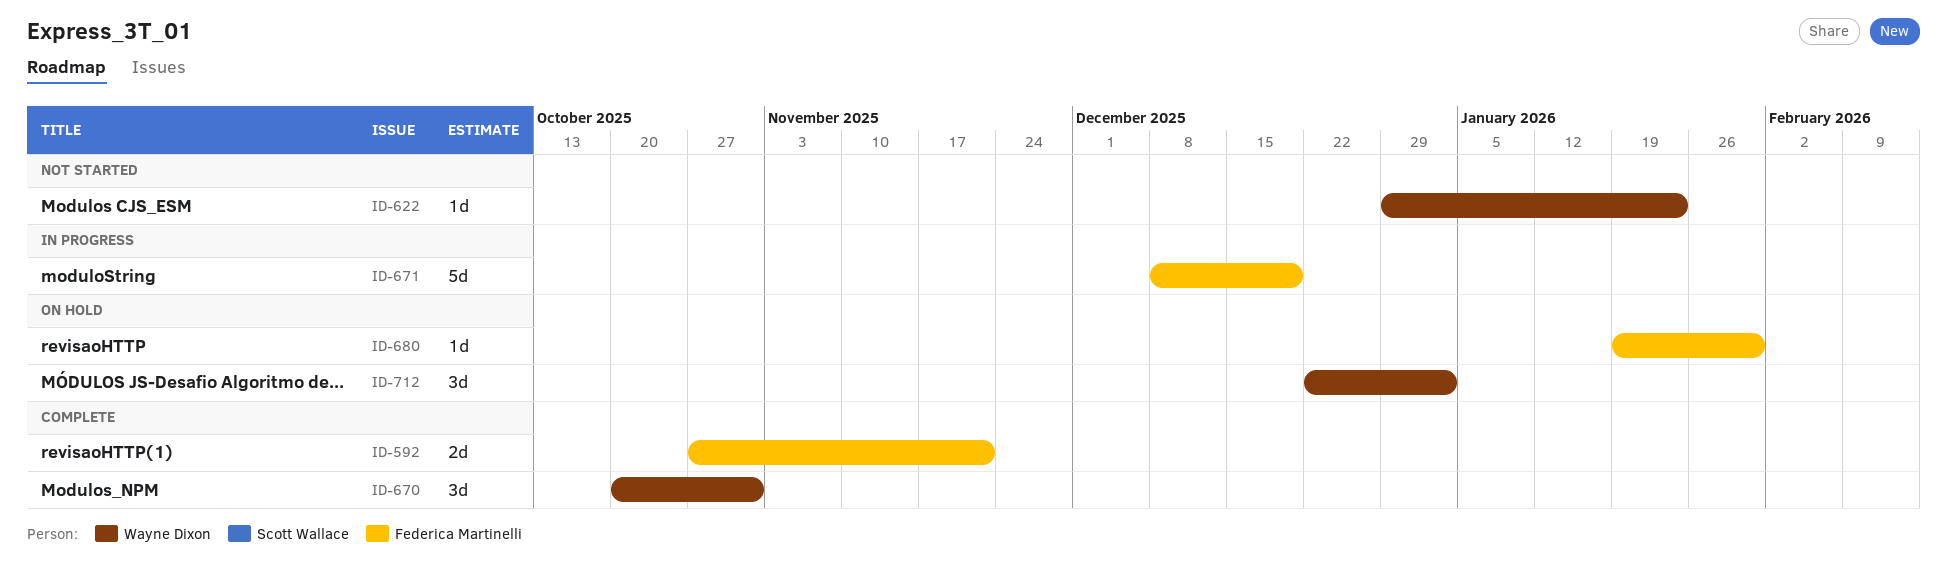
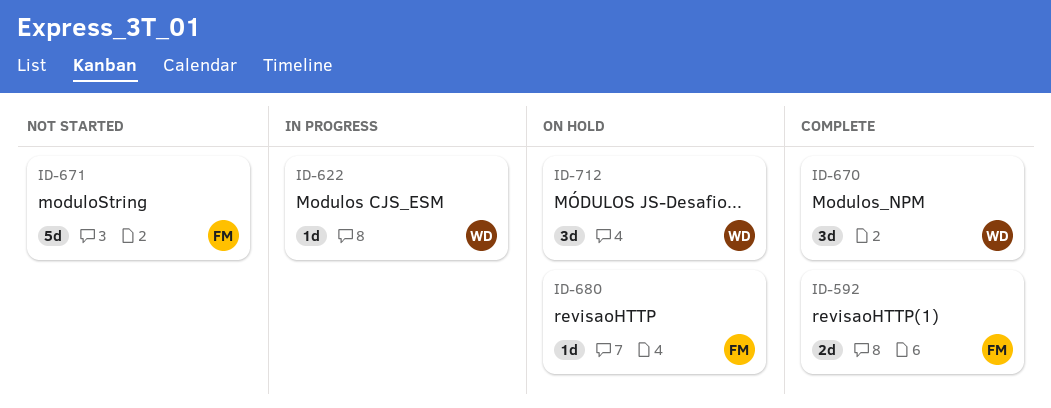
ID-622, status: Not started -> In progress
ID-671, status: In progress -> Not started

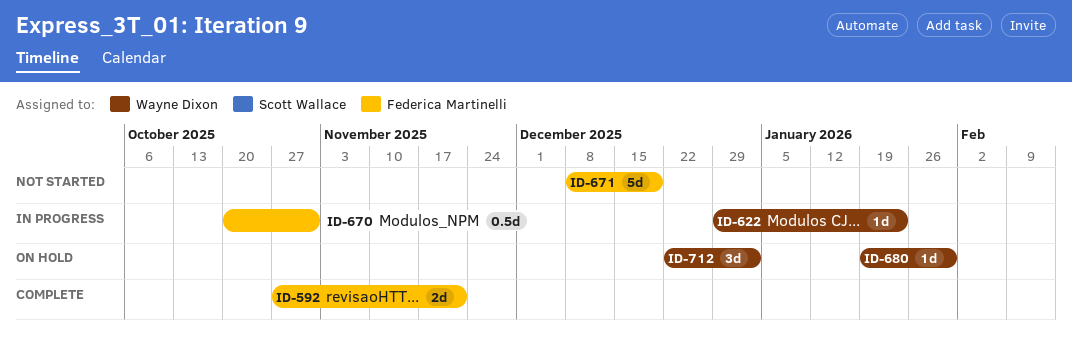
ID-670, status: Complete -> In progress
ID-670, owner: Wayne Dixon -> Federica Martinelli
ID-670, estimate: 3d -> 0.5d
ID-680, owner: Federica Martinelli -> Wayne Dixon

